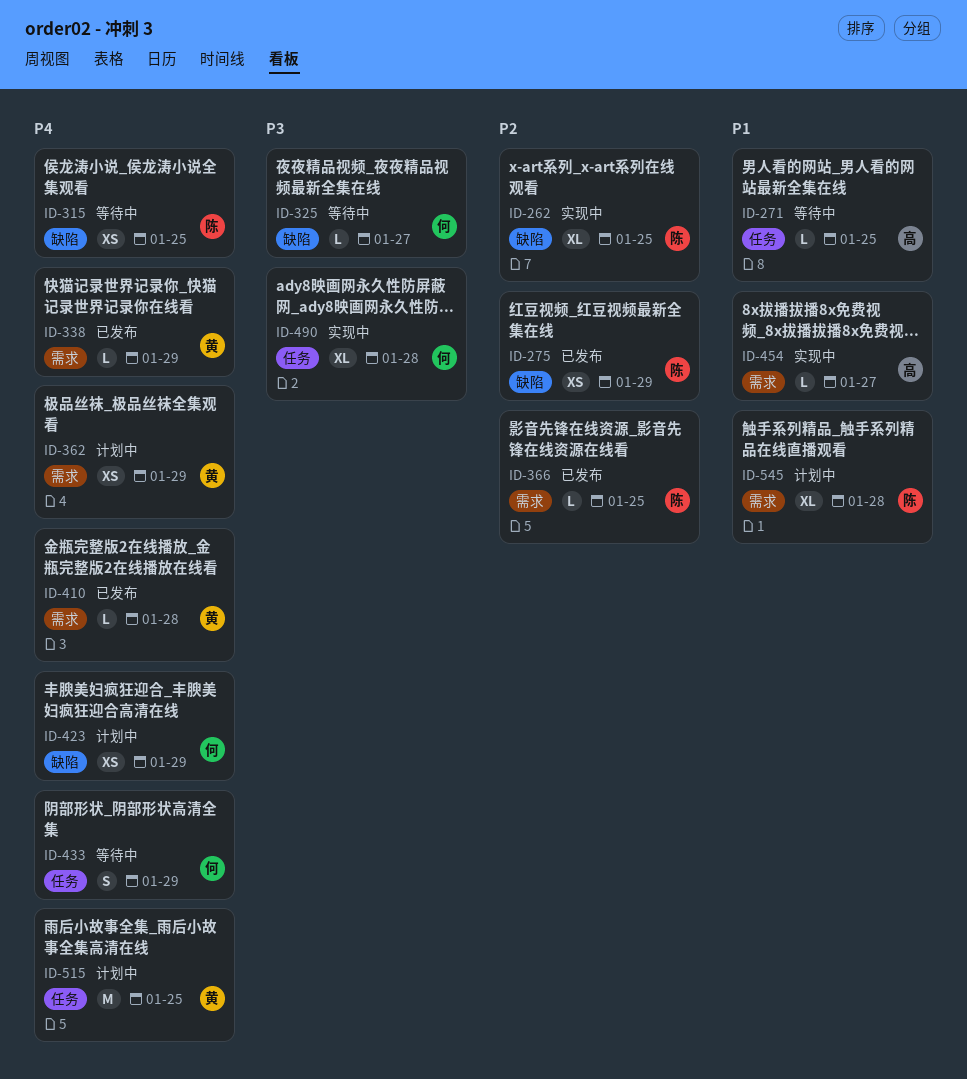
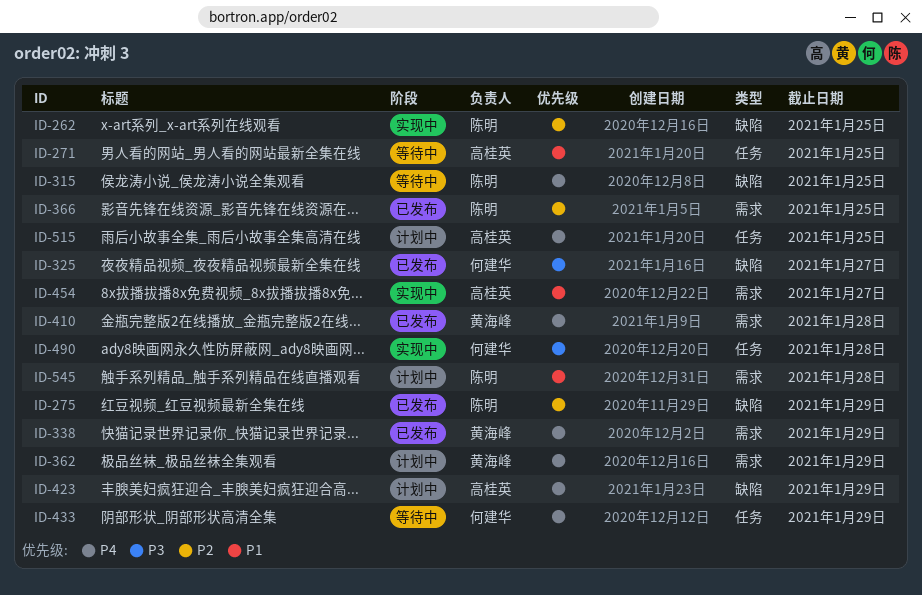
ID-325, status: 等待中 -> 已发布
ID-423, owner: 何建华 -> 高桂英
ID-515, owner: 黄海峰 -> 高桂英

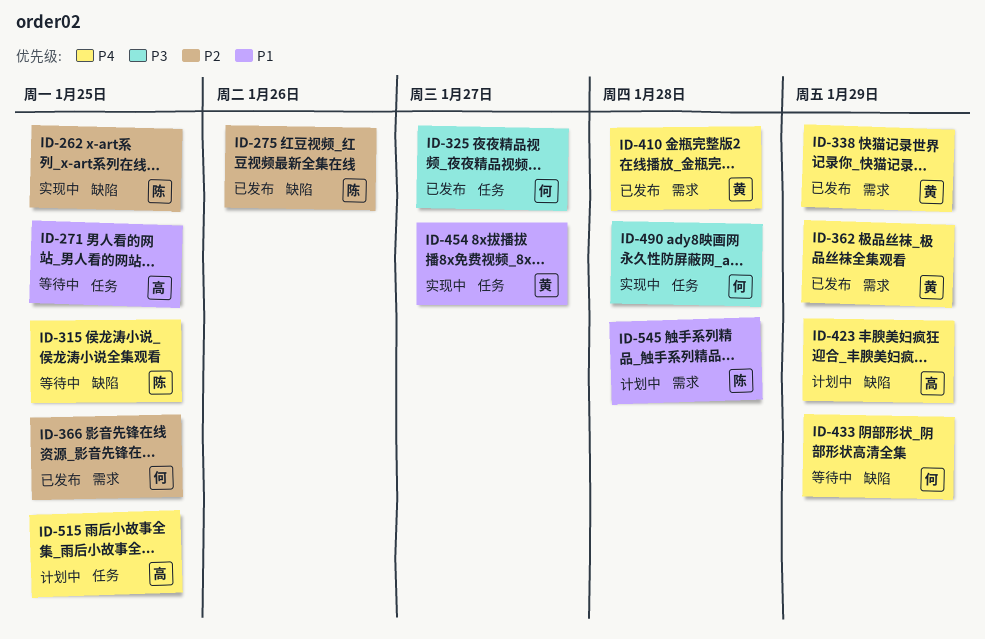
ID-275, due: Jan 29 -> Jan 26
ID-325, label: 缺陷 -> 任务
ID-362, status: 计划中 -> 已发布
ID-366, owner: 陈明 -> 何建华
ID-433, label: 任务 -> 缺陷
ID-454, owner: 高桂英 -> 黄海峰
ID-454, label: 需求 -> 任务

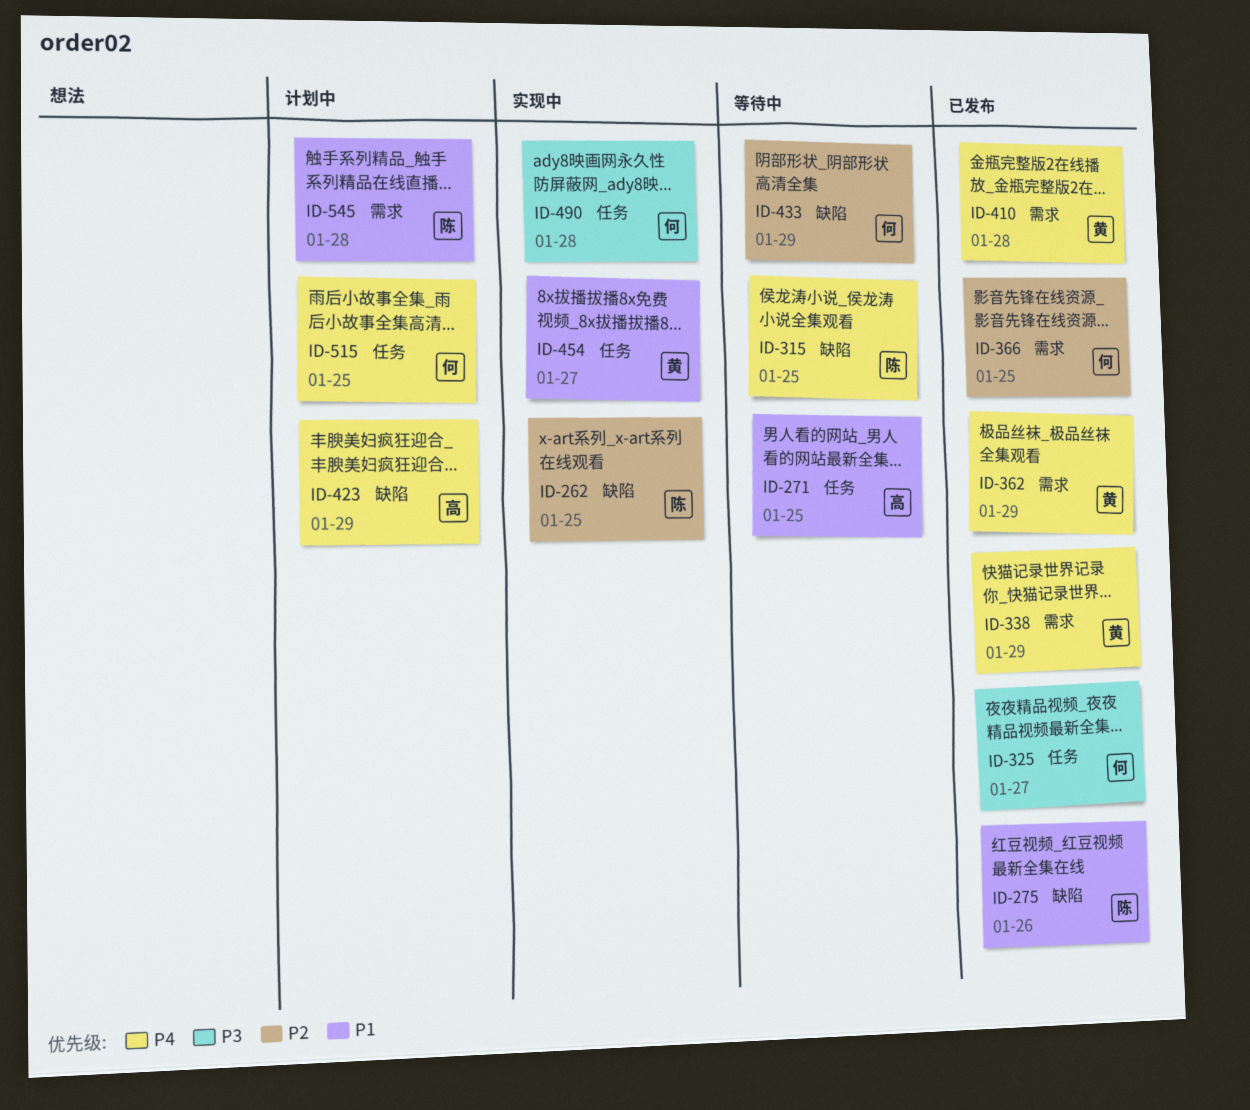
ID-275, priority: P2 -> P1
ID-433, priority: P4 -> P2
ID-515, owner: 高 -> 何

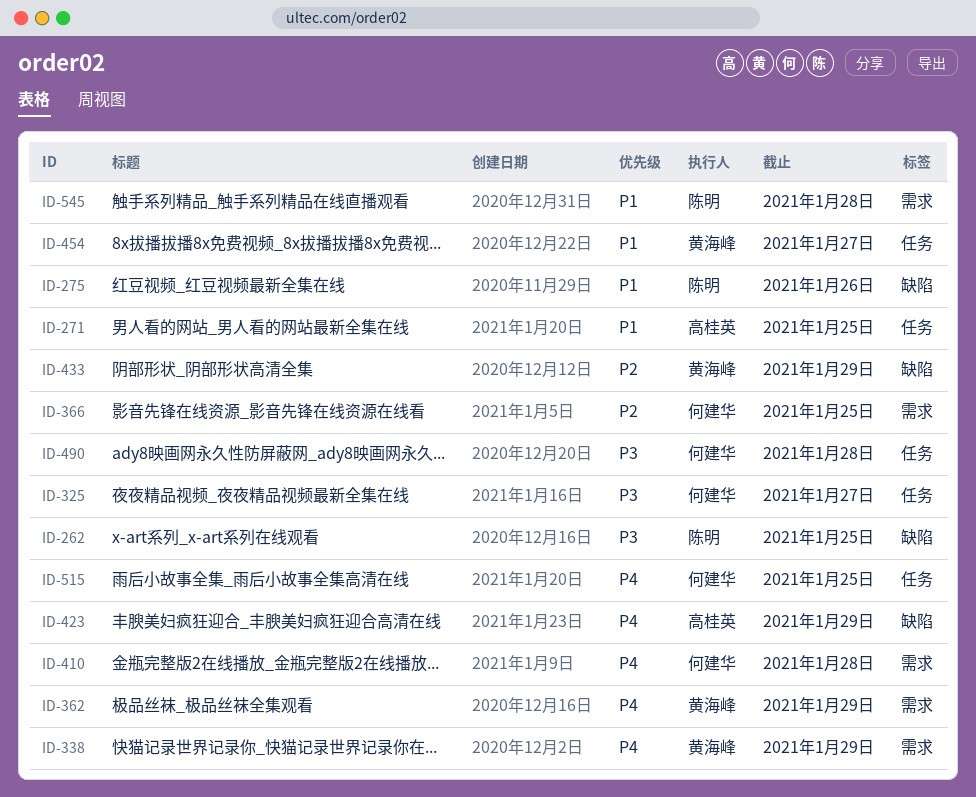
ID-262, priority: P2 -> P3
ID-315: present -> none
ID-410, owner: 黄海峰 -> 何建华
ID-433, owner: 何建华 -> 黄海峰

